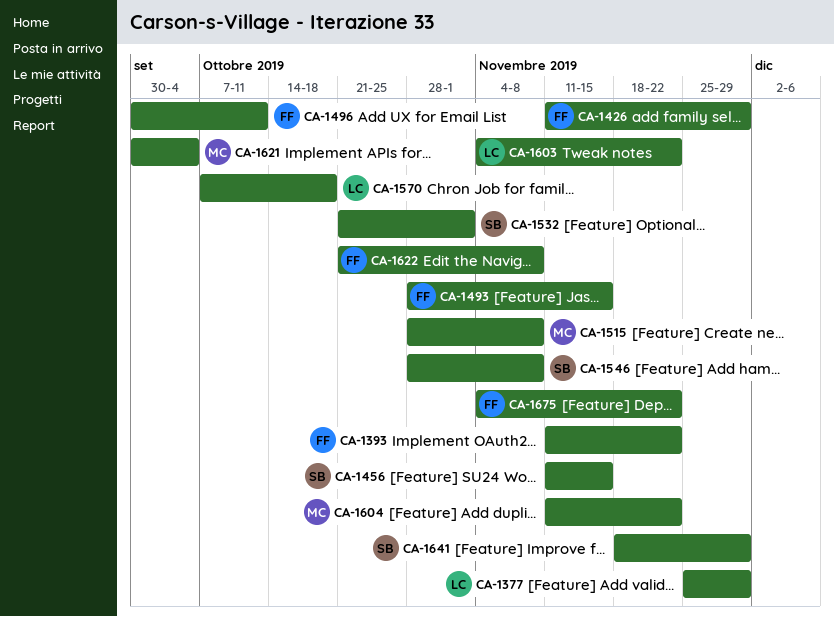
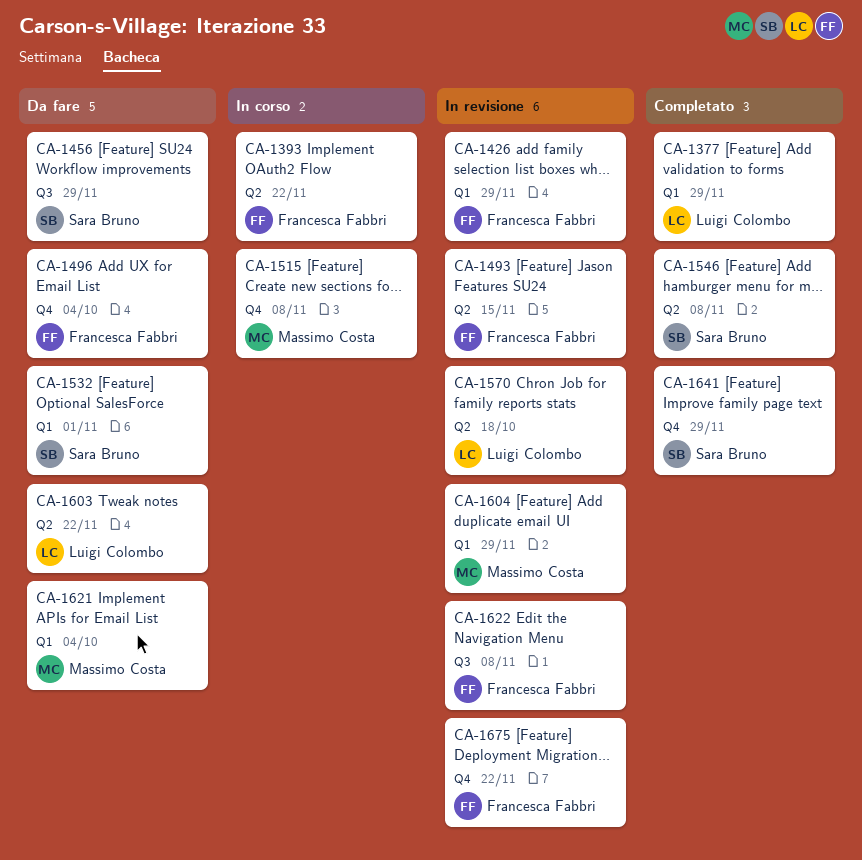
CA-1456, due: Nov 15 -> Nov 29
CA-1496, due: Oct 11 -> Oct 4
CA-1604, due: Nov 22 -> Nov 29

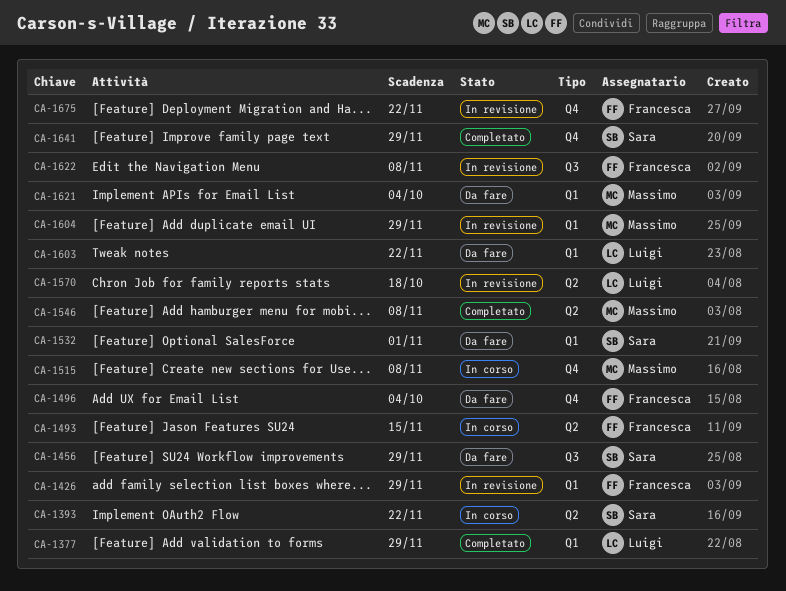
CA-1393, owner: Francesca Fabbri -> Sara Bruno
CA-1493, status: In revisione -> In corso
CA-1546, owner: Sara Bruno -> Massimo Costa
CA-1603, label: Q2 -> Q1

